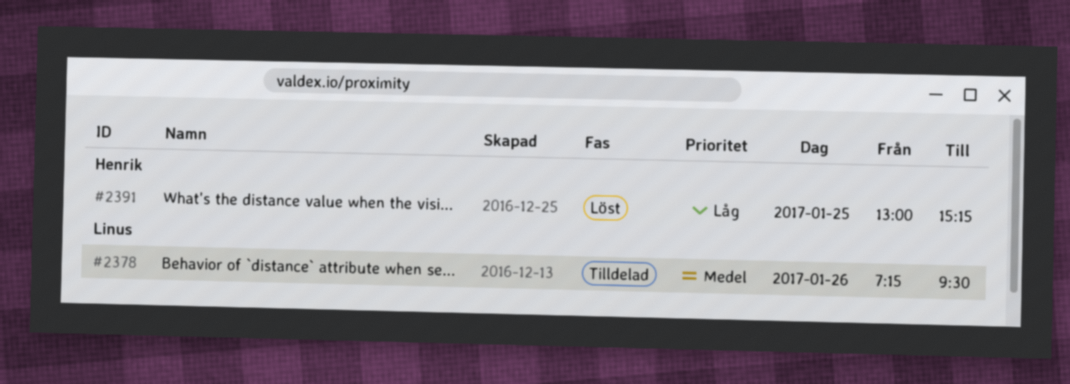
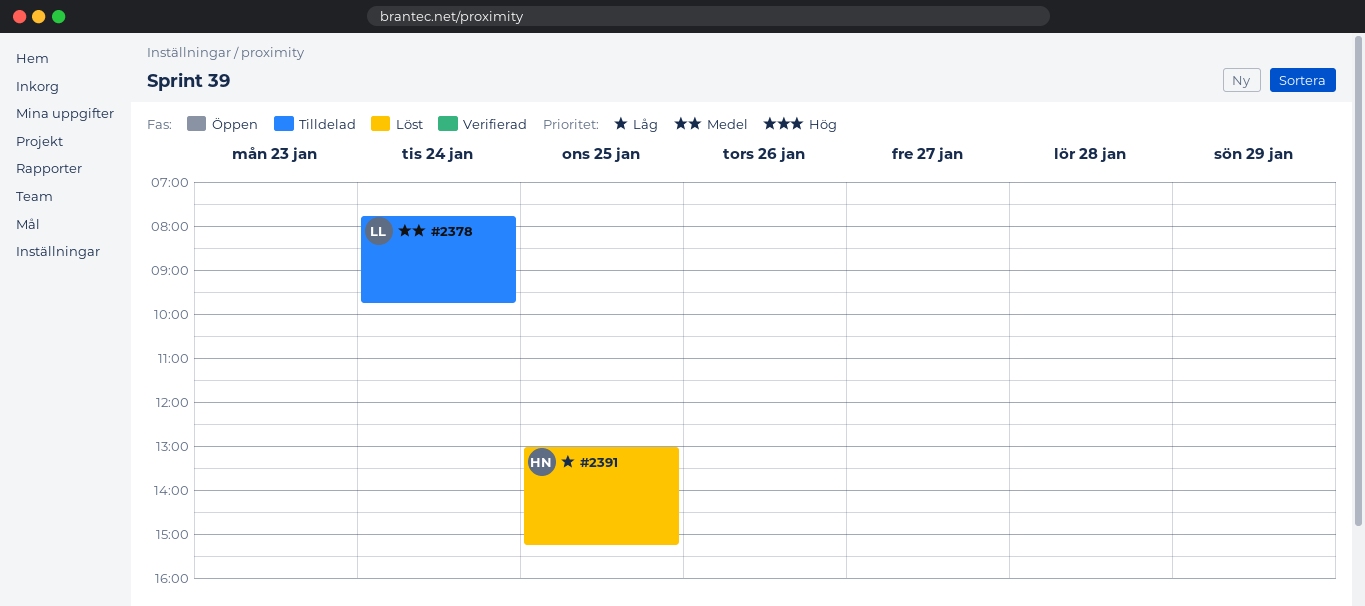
#2378, day: Jan 26 -> Jan 24
#2378, begins: 07:15 -> 07:45
#2378, ends: 09:30 -> 09:45

